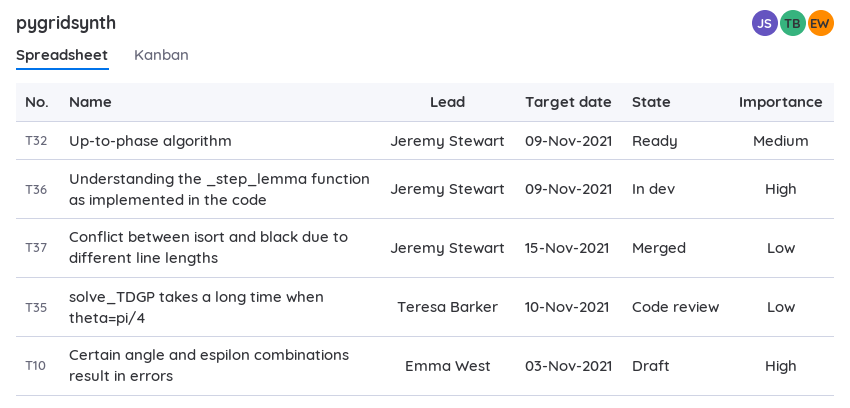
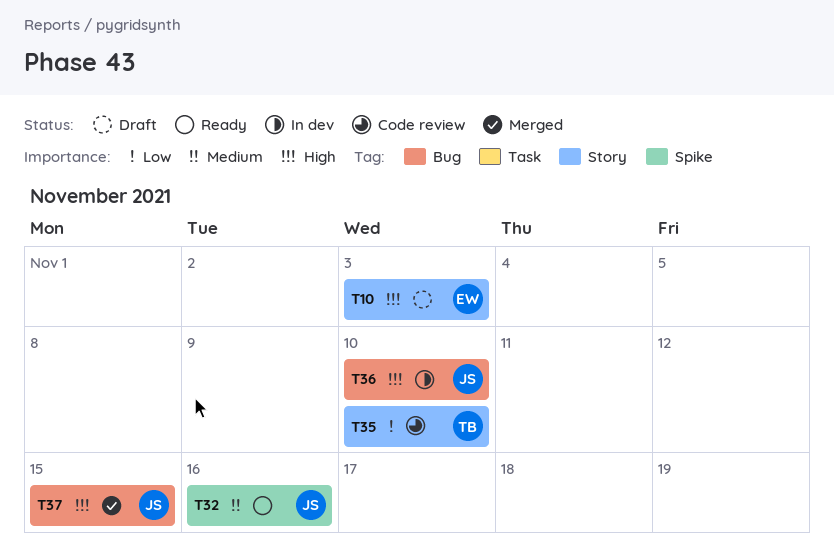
T32, due: Nov 9 -> Nov 16
T36, due: Nov 9 -> Nov 10
T37, priority: Low -> High

